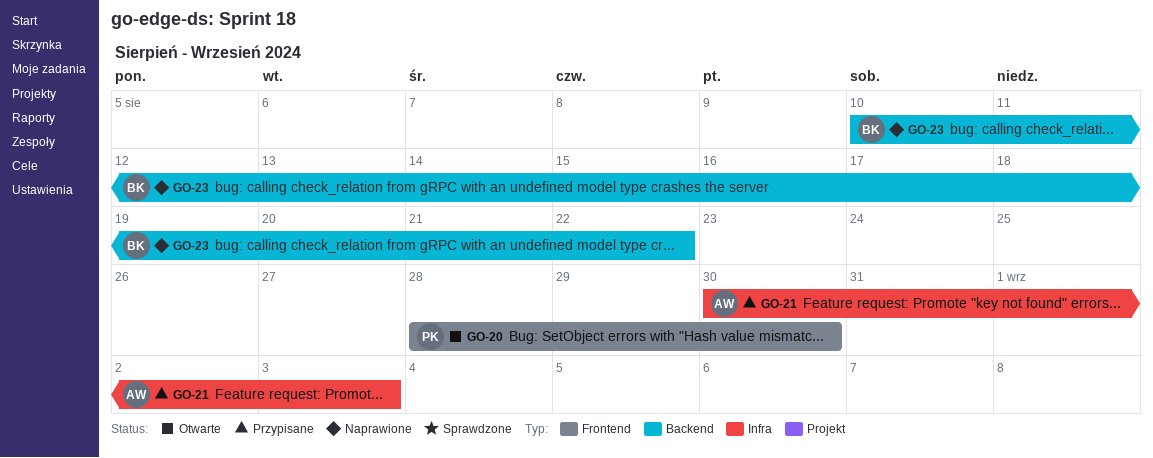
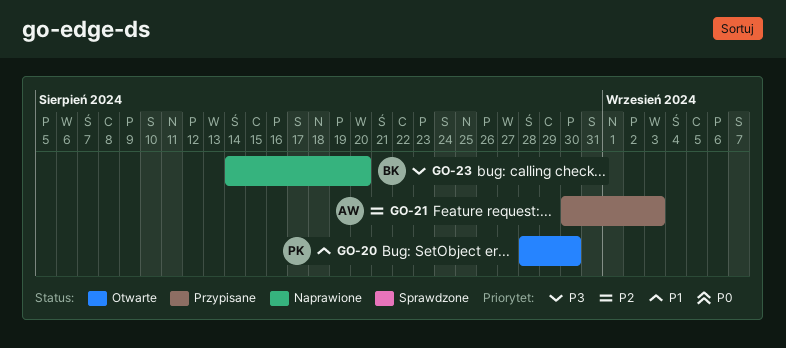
GO-23, start: Aug 10 -> Aug 14
GO-23, due: Aug 22 -> Aug 20

